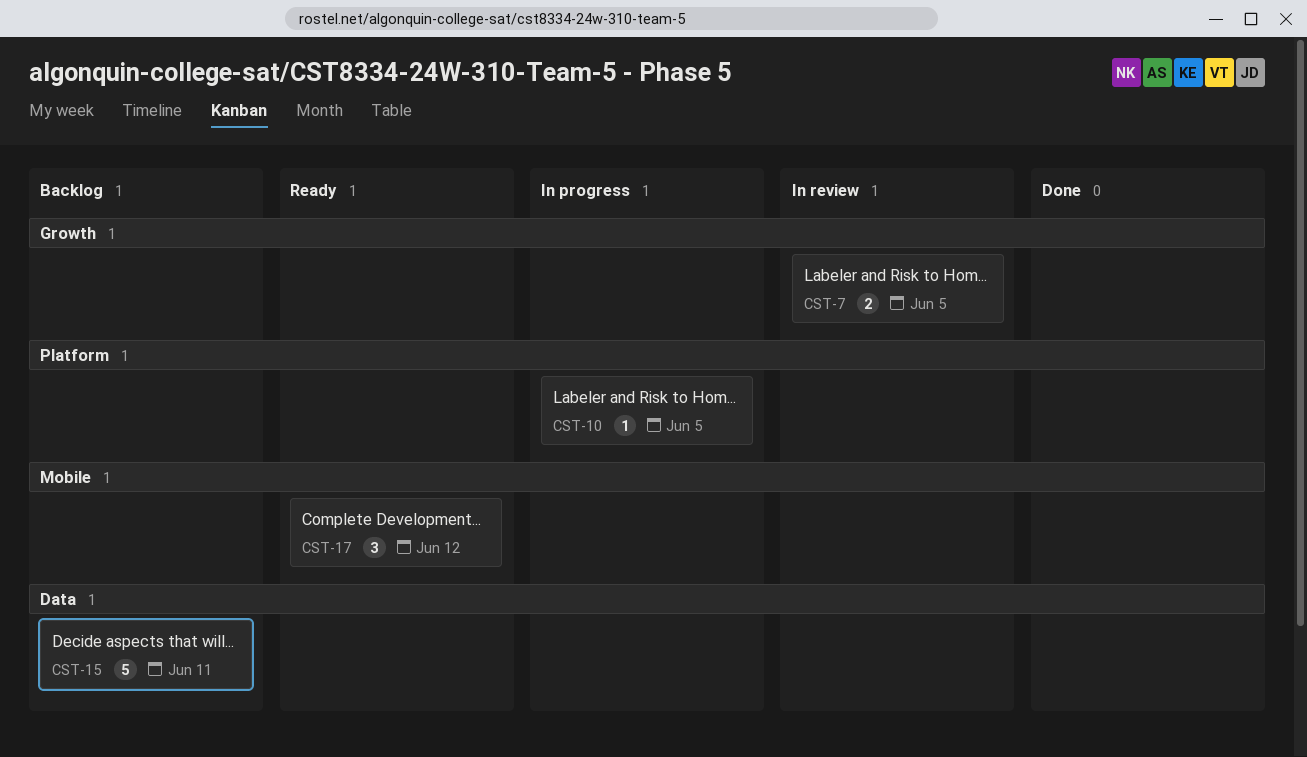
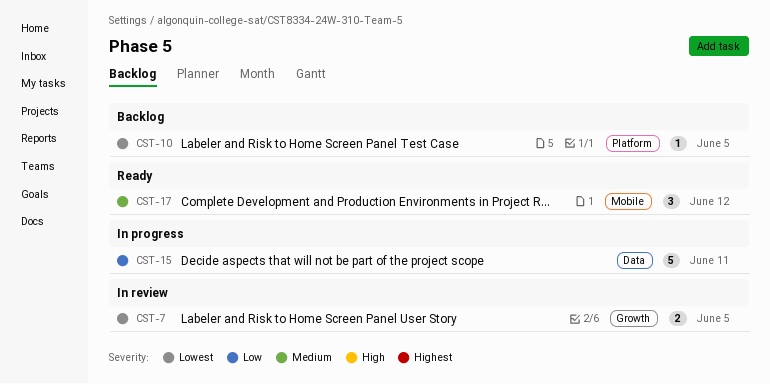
CST-10, status: In progress -> Backlog
CST-15, status: Backlog -> In progress

